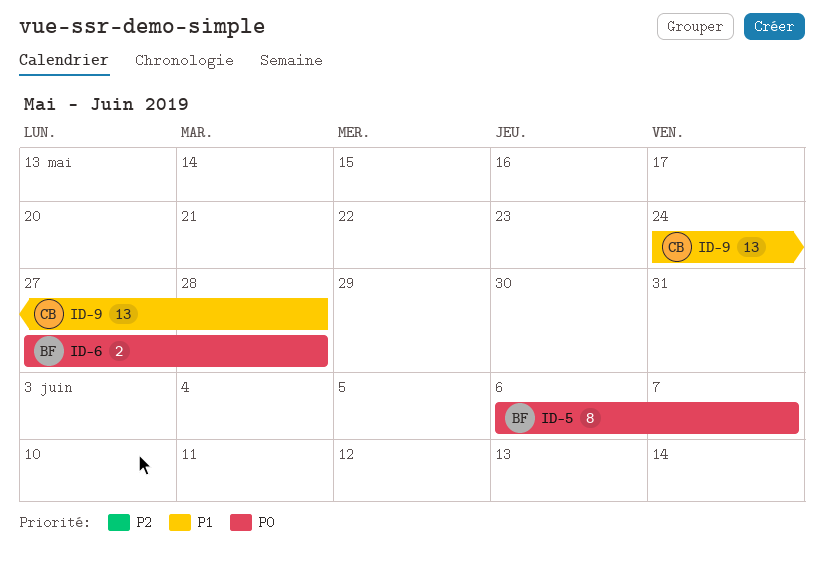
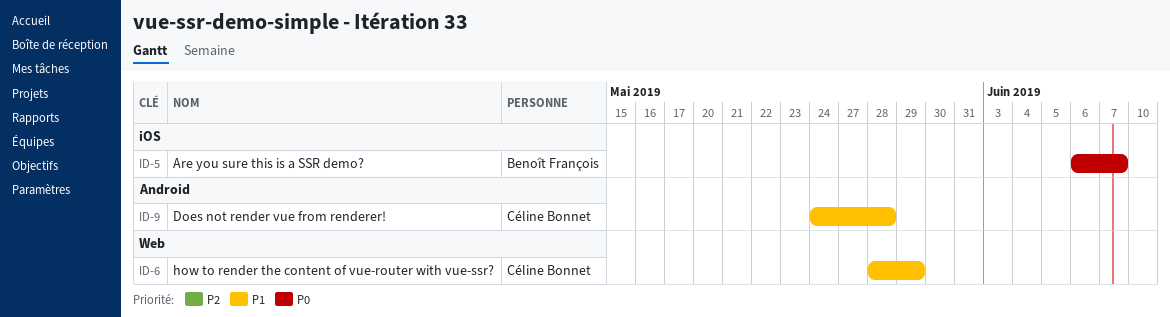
ID-6, owner: Benoît François -> Céline Bonnet
ID-6, priority: P0 -> P1
ID-6, start: May 27 -> May 28
ID-6, due: May 28 -> May 29

